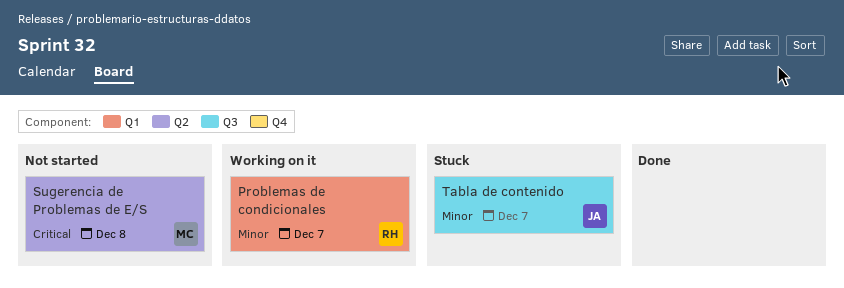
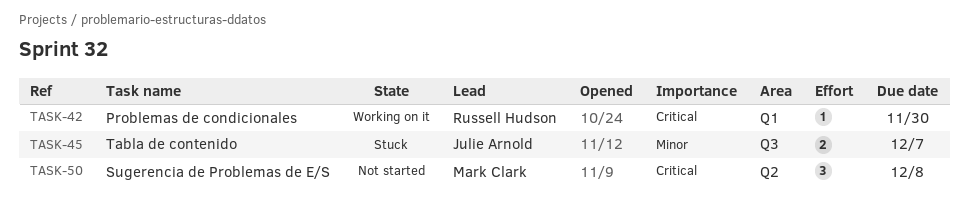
Problemas de condicionales, priority: Minor -> Critical
Problemas de condicionales, due: Dec 7 -> Nov 30

